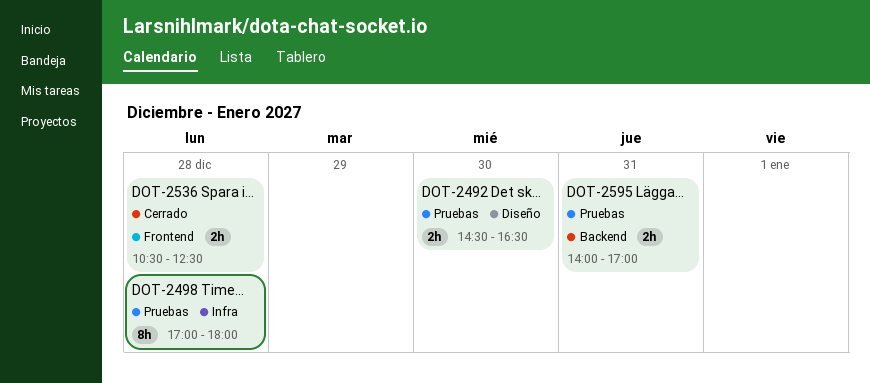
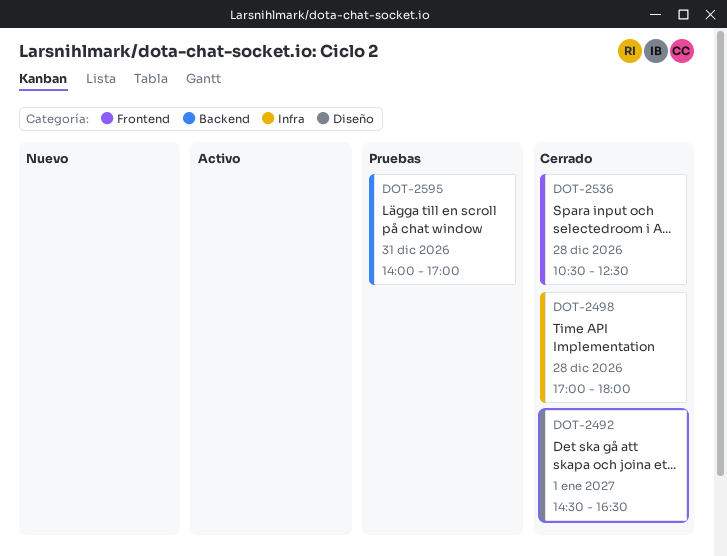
DOT-2492, status: Pruebas -> Cerrado
DOT-2492, day: Dec 30 -> Jan 1
DOT-2498, status: Pruebas -> Cerrado

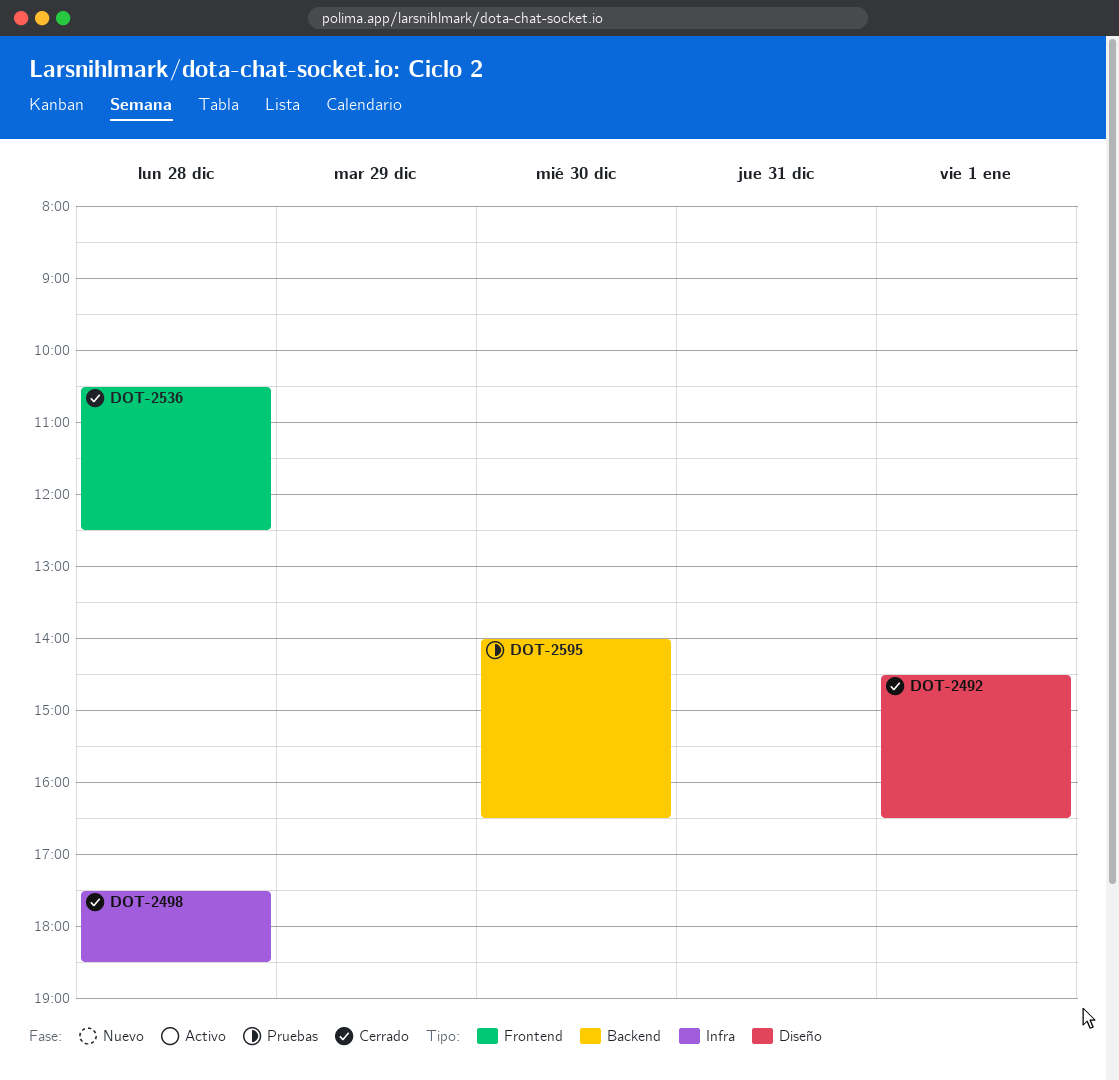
DOT-2498, begins: 17:00 -> 17:30
DOT-2498, ends: 18:00 -> 18:30
DOT-2595, day: Dec 31 -> Dec 30
DOT-2595, ends: 17:00 -> 16:30

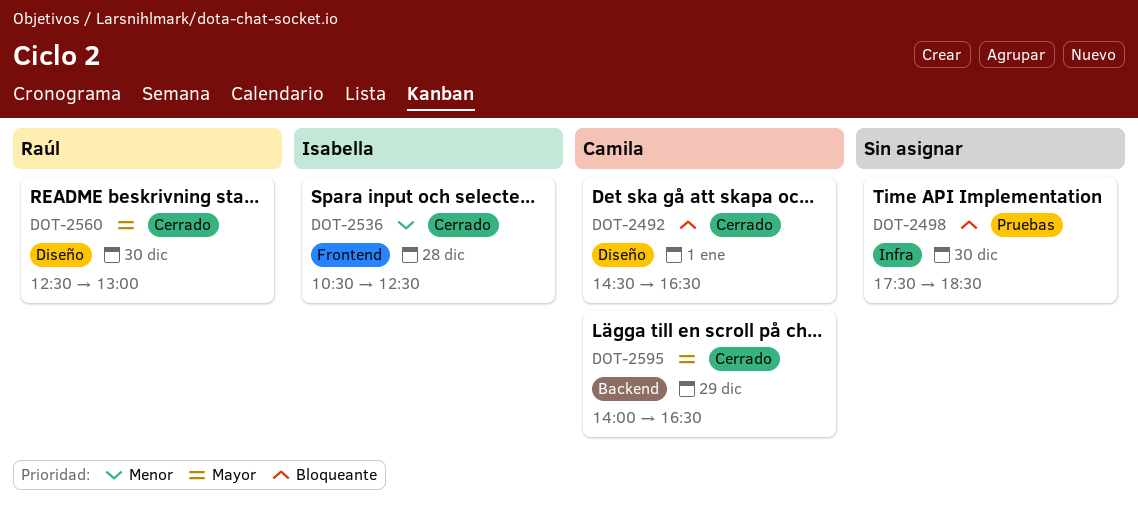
DOT-2498, status: Cerrado -> Pruebas
DOT-2498, day: Dec 28 -> Dec 30
DOT-2560: none -> present
DOT-2595, status: Pruebas -> Cerrado
DOT-2595, day: Dec 30 -> Dec 29

